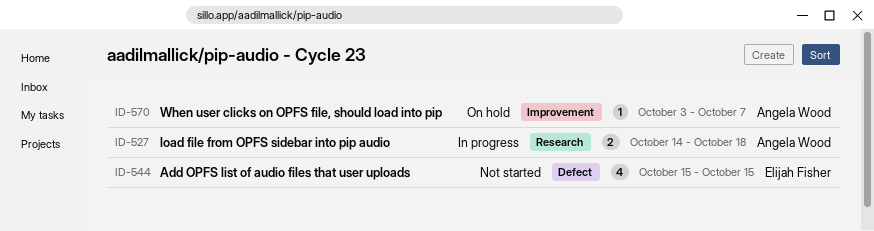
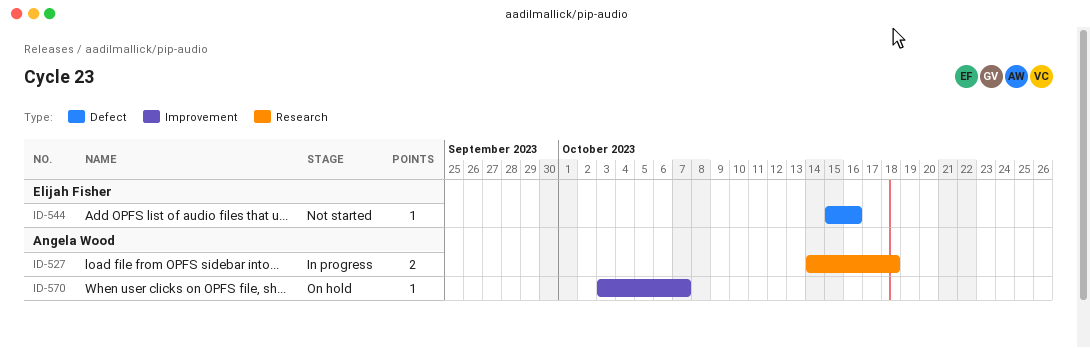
ID-544, estimate: 4 -> 1
ID-544, due: Oct 15 -> Oct 16

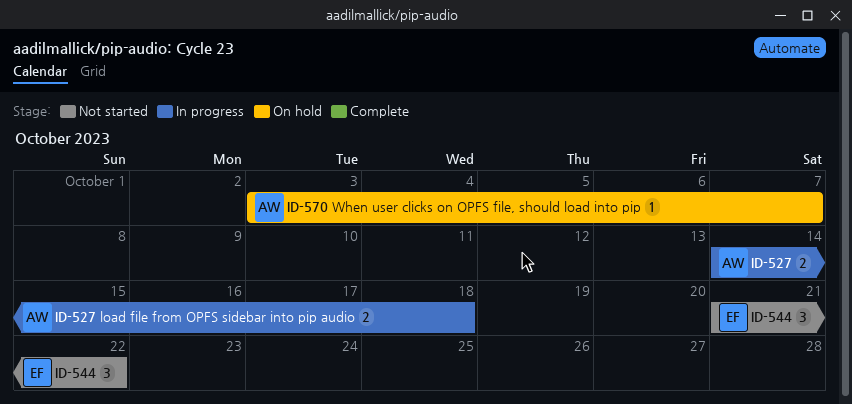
ID-544, estimate: 1 -> 3
ID-544, start: Oct 15 -> Oct 21
ID-544, due: Oct 16 -> Oct 22

